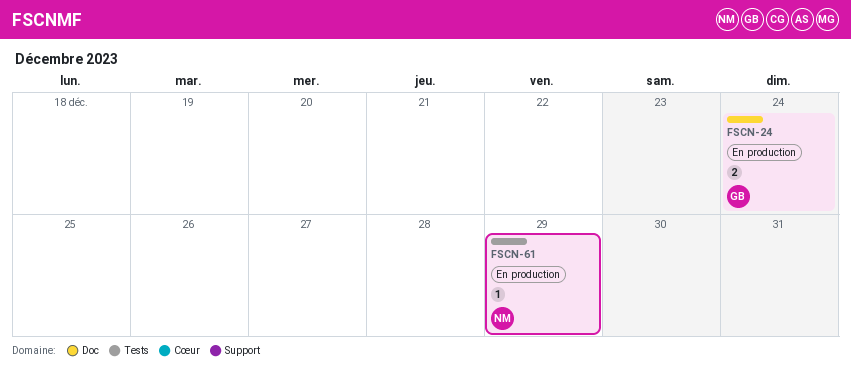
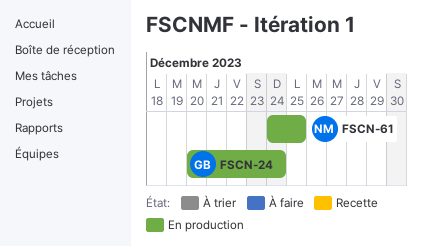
FSCN-61, due: Dec 29 -> Dec 25

